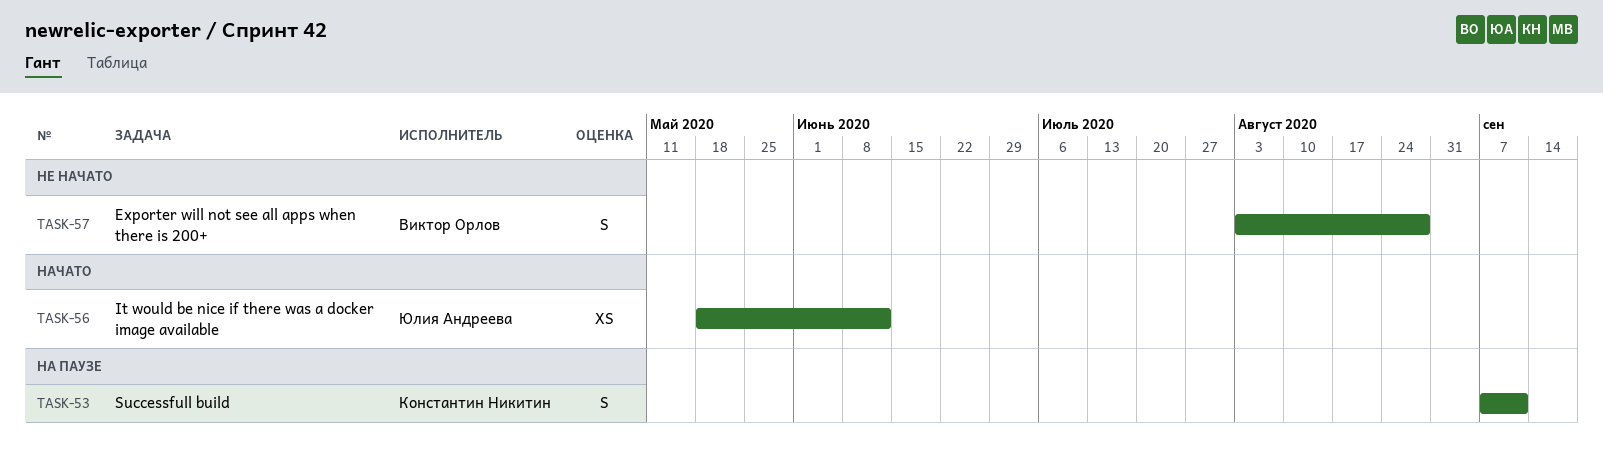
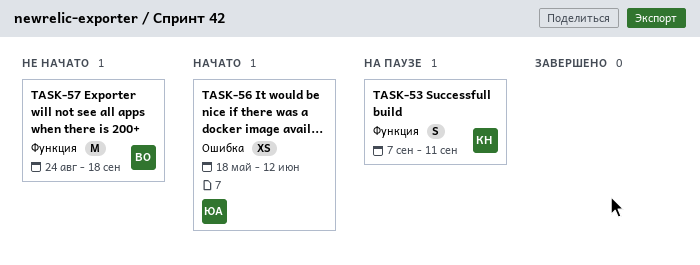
TASK-57, estimate: S -> M
TASK-57, start: Aug 3 -> Aug 24
TASK-57, due: Aug 28 -> Sep 18

